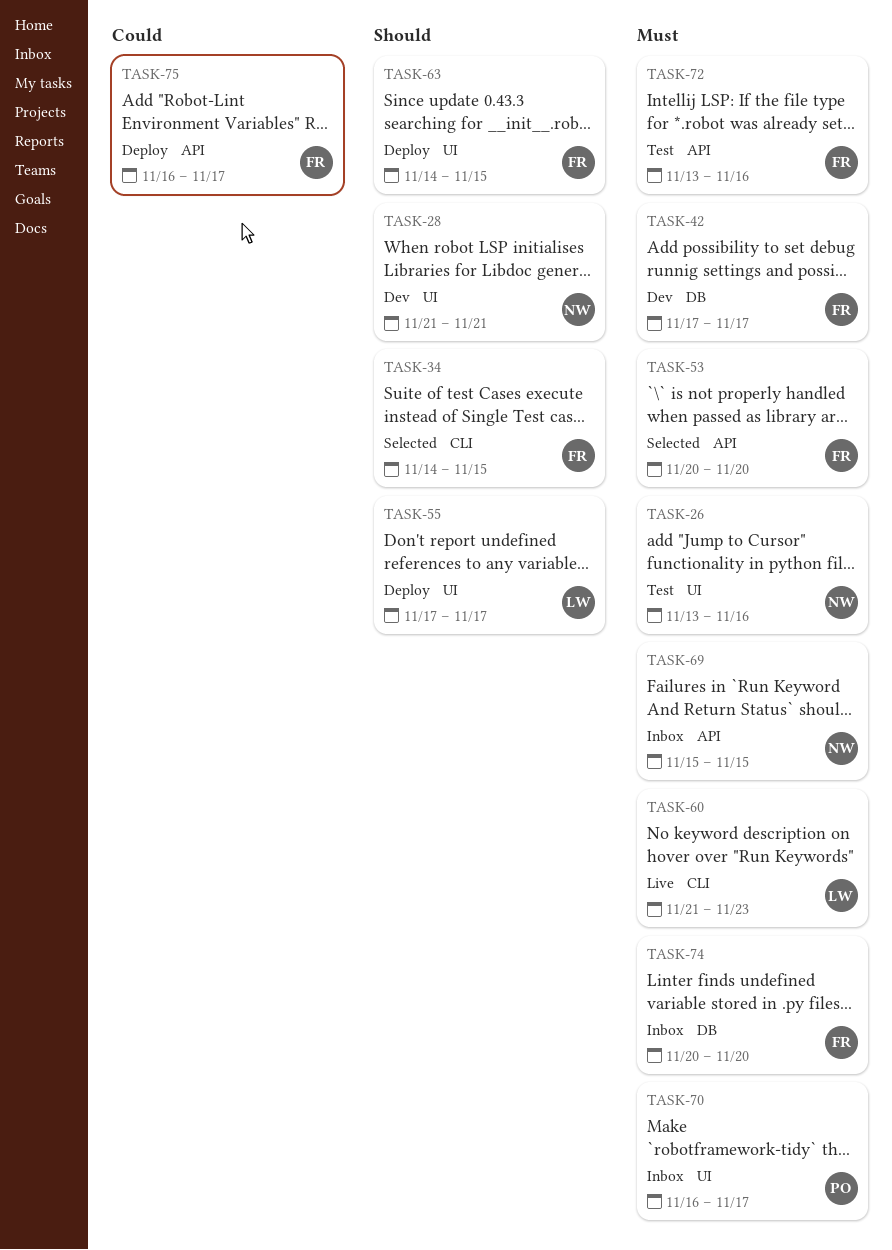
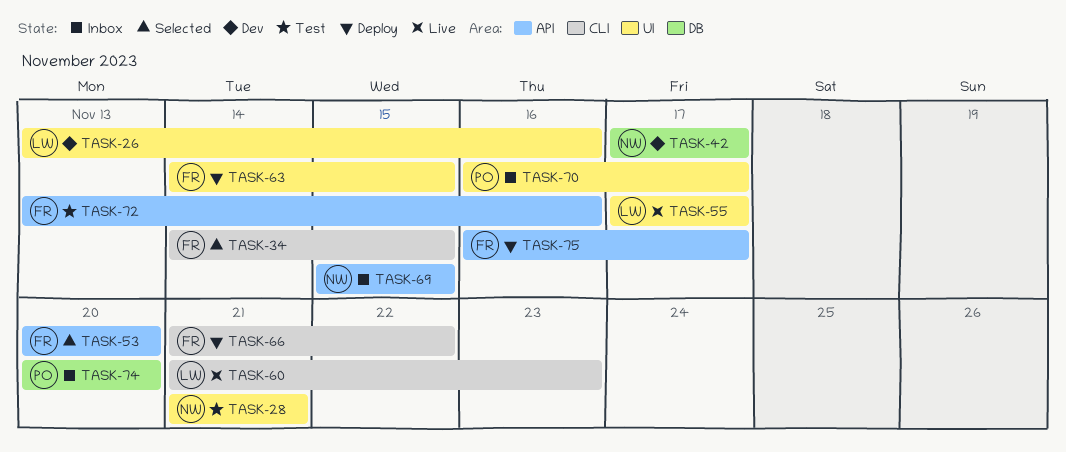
TASK-26, status: Test -> Dev
TASK-26, owner: NW -> LW
TASK-28, status: Dev -> Test
TASK-42, owner: FR -> NW
TASK-55, status: Deploy -> Live
TASK-66: none -> present
TASK-74, owner: FR -> PO

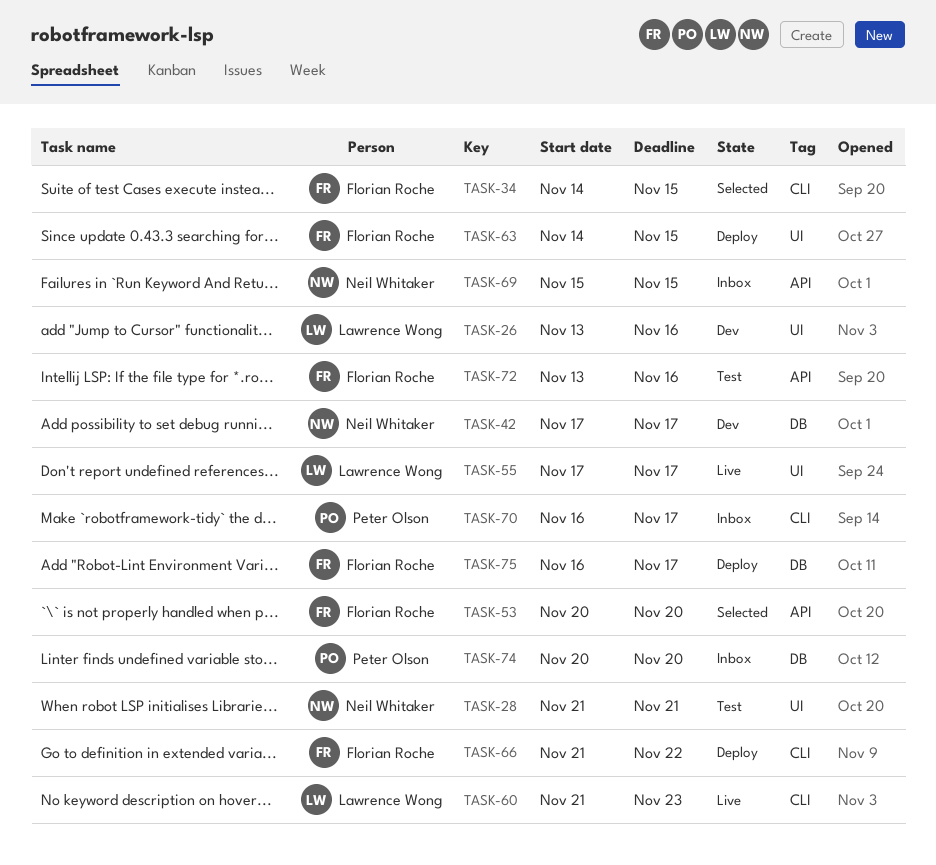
TASK-70, label: UI -> CLI
TASK-75, label: API -> DB

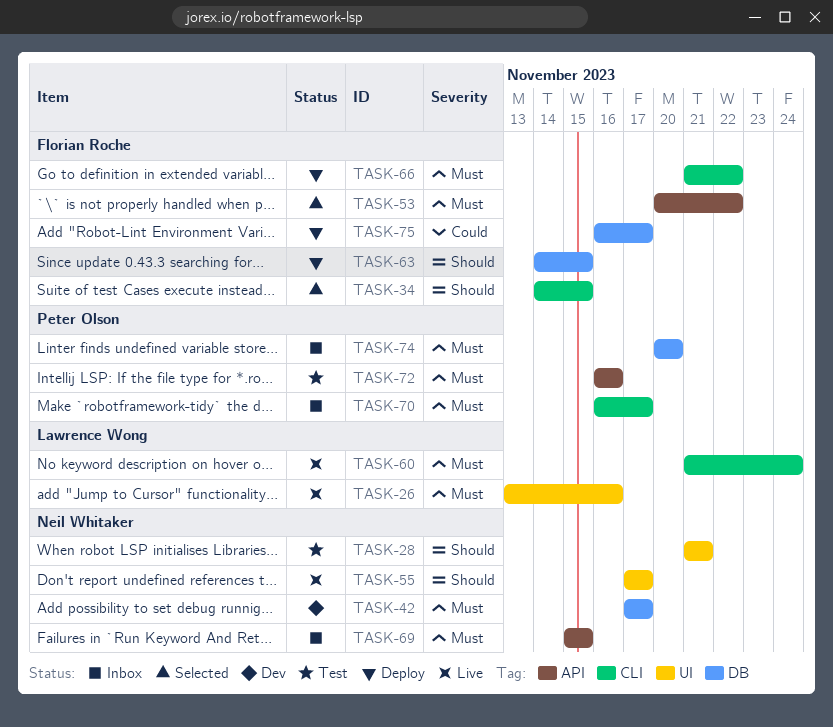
TASK-26, status: Dev -> Live
TASK-53, due: Nov 20 -> Nov 22
TASK-55, owner: Lawrence Wong -> Neil Whitaker
TASK-60, due: Nov 23 -> Nov 24
TASK-63, label: UI -> DB
TASK-72, owner: Florian Roche -> Peter Olson
TASK-72, start: Nov 13 -> Nov 16

